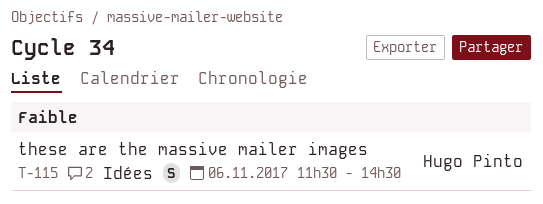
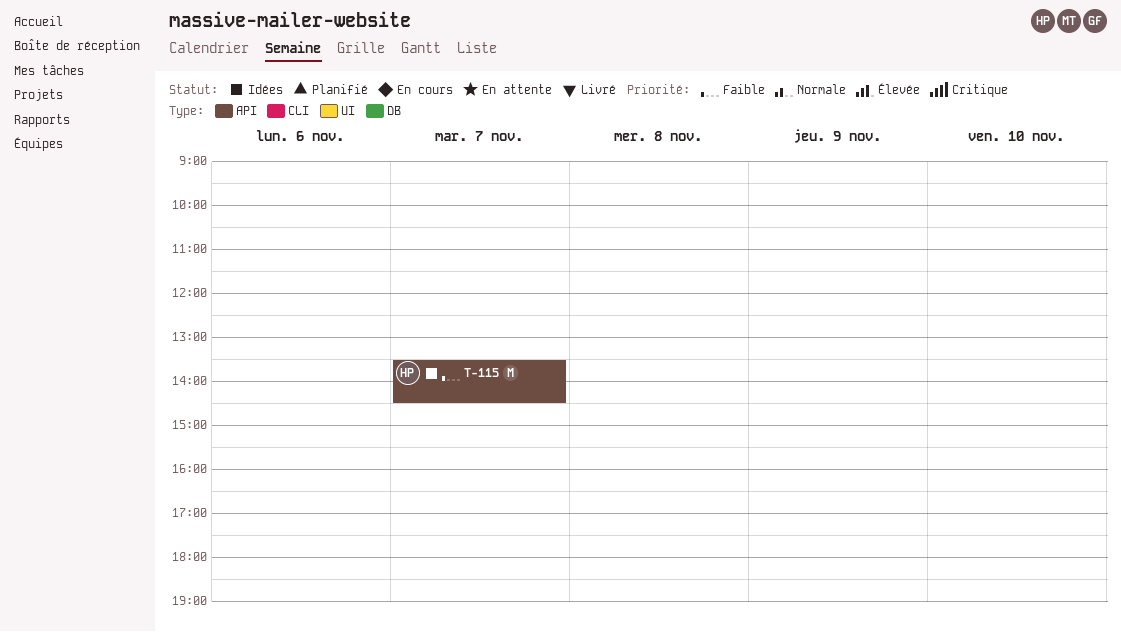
T-115, estimate: S -> M
T-115, day: Nov 6 -> Nov 7
T-115, begins: 11:30 -> 13:30

